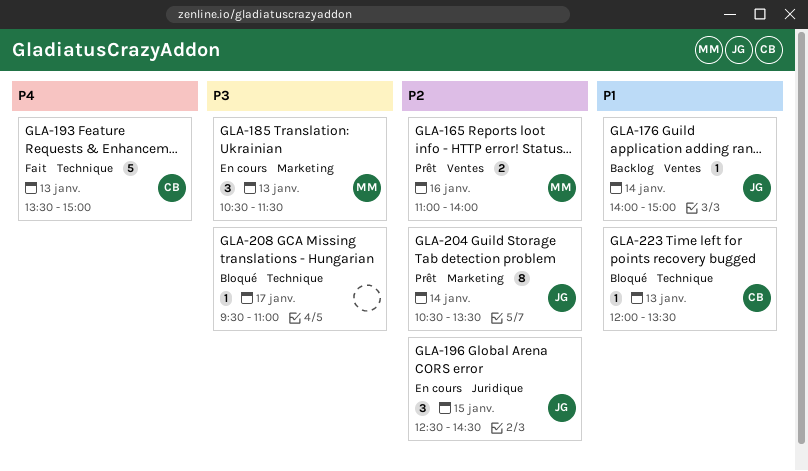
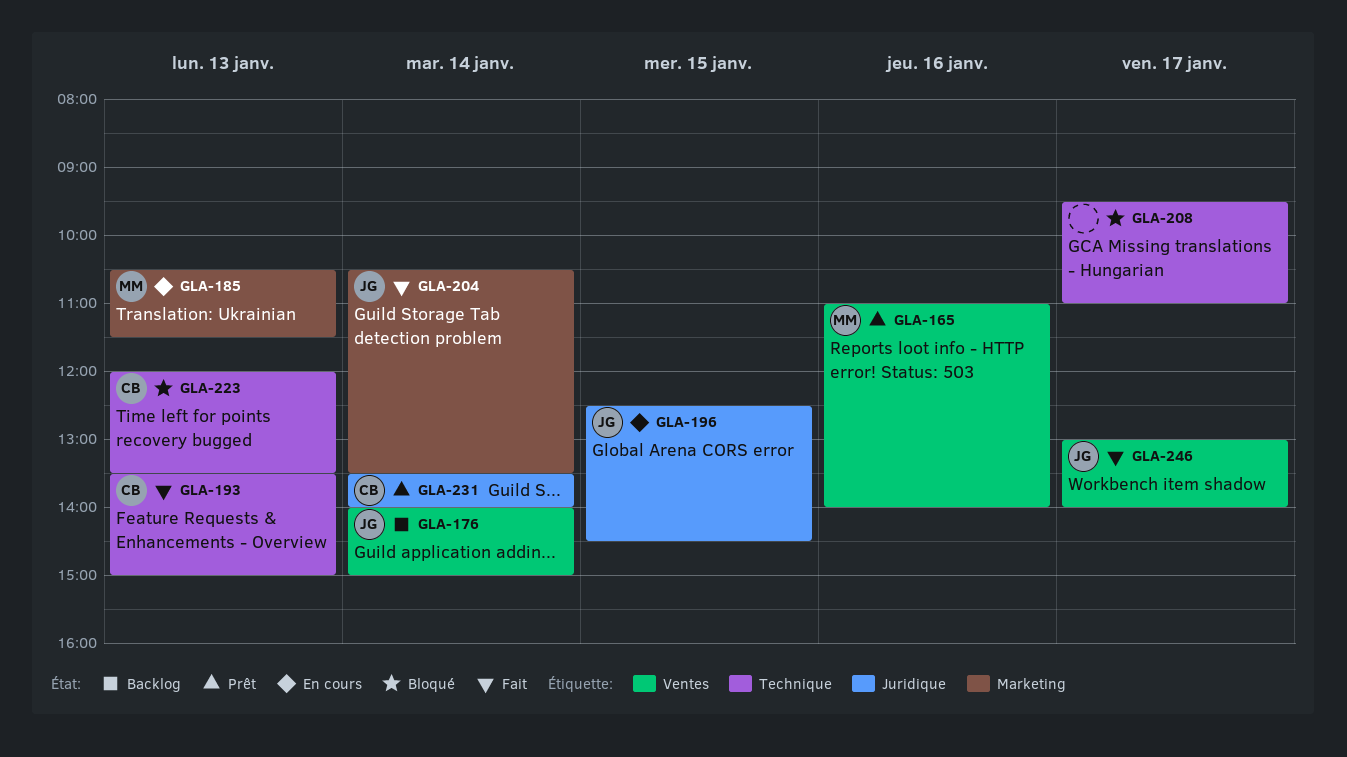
GLA-204, status: Prêt -> Fait
GLA-231: none -> present
GLA-246: none -> present

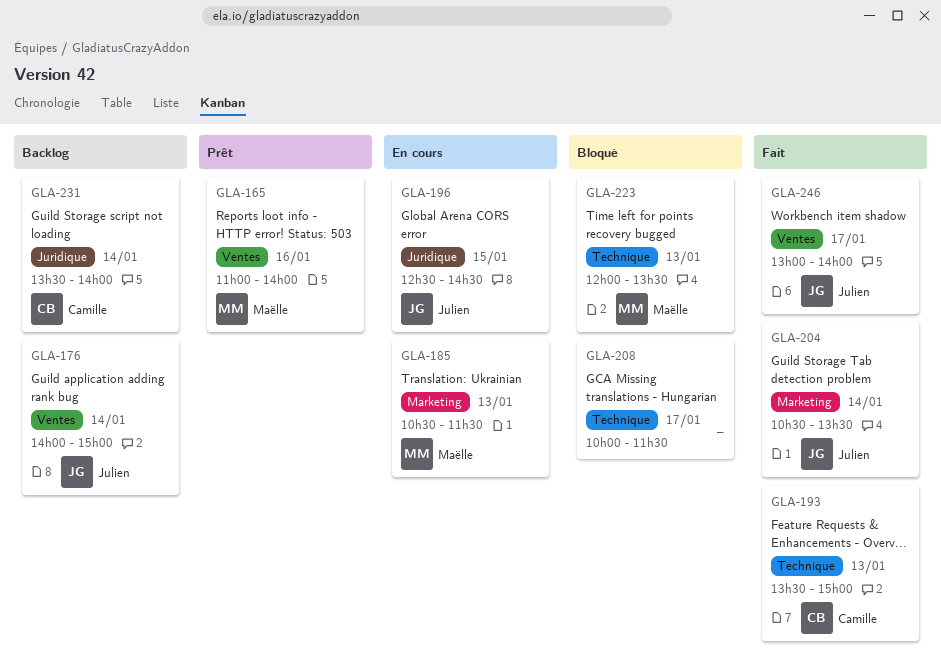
GLA-208, begins: 09:30 -> 10:00
GLA-208, ends: 11:00 -> 11:30
GLA-223, owner: Camille -> Maëlle
GLA-231, status: Prêt -> Backlog

